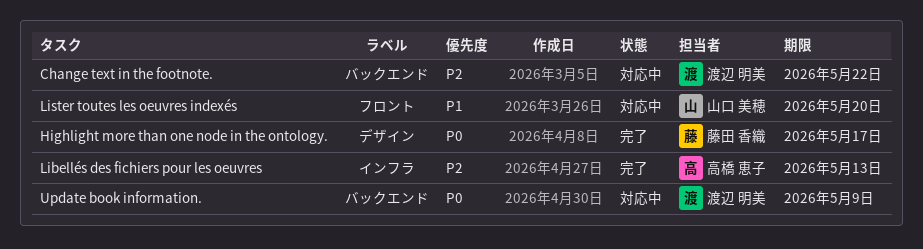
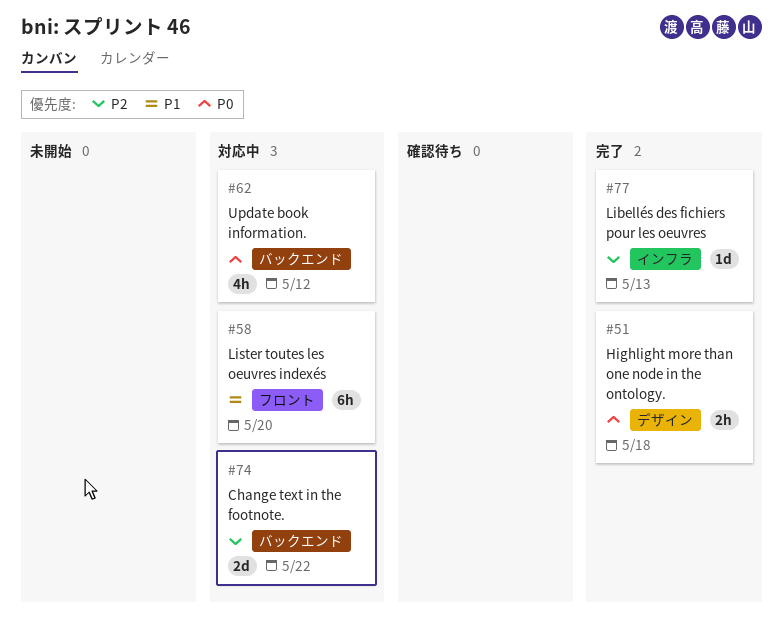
Highlight more than one node in the ontology., due: May 17 -> May 18
Update book information., due: May 9 -> May 12

